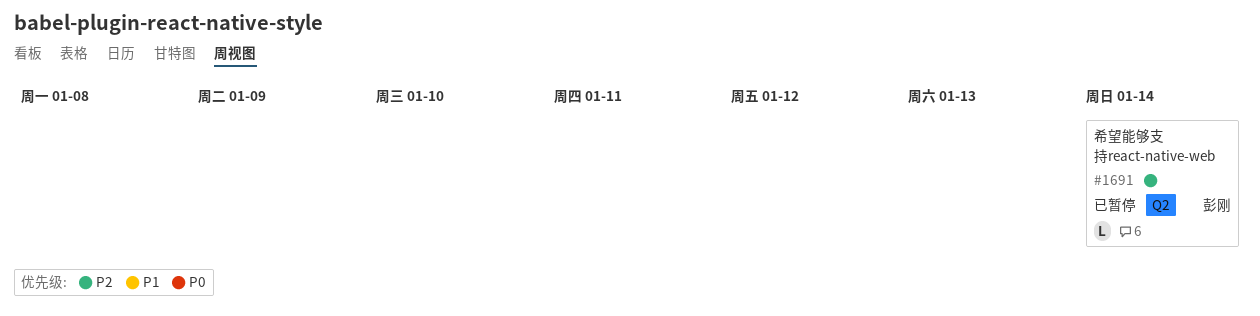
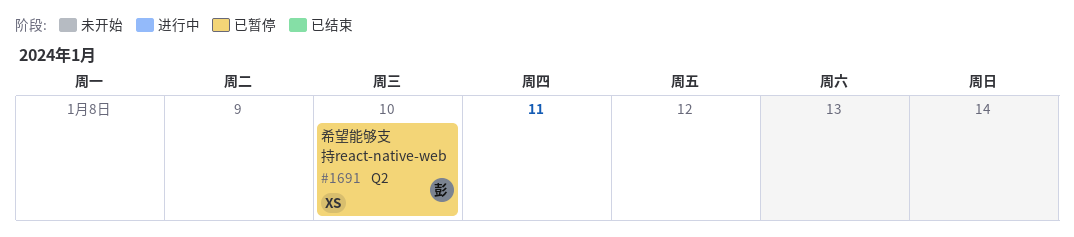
#1691, estimate: L -> XS
#1691, due: Jan 14 -> Jan 10

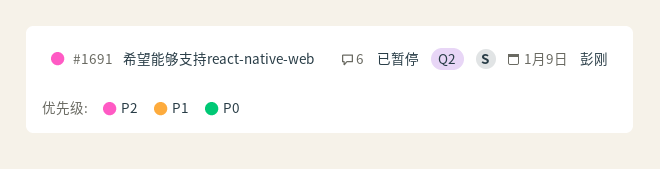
#1691, estimate: XS -> S
#1691, due: Jan 10 -> Jan 9

